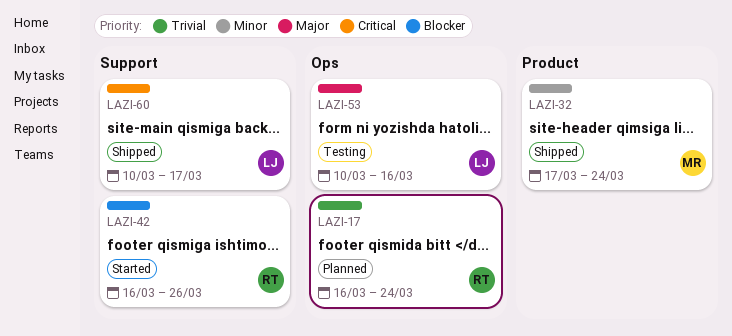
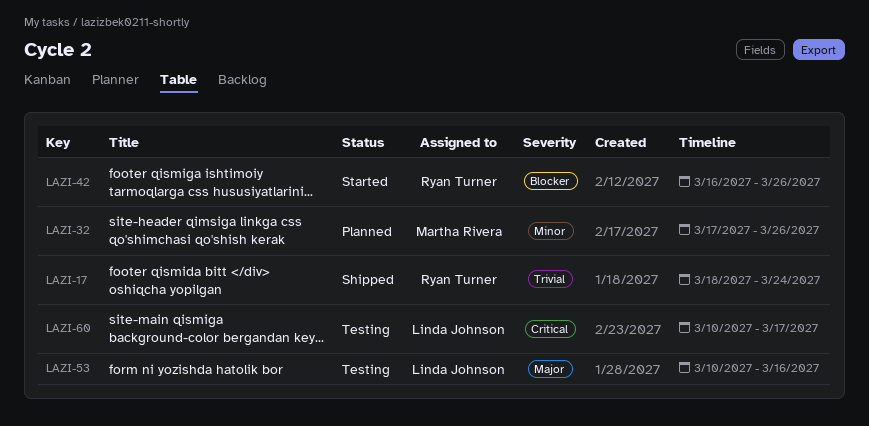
LAZI-17, status: Planned -> Shipped
LAZI-17, start: Mar 16 -> Mar 18
LAZI-32, status: Shipped -> Planned
LAZI-32, due: Mar 24 -> Mar 26
LAZI-60, status: Shipped -> Testing

